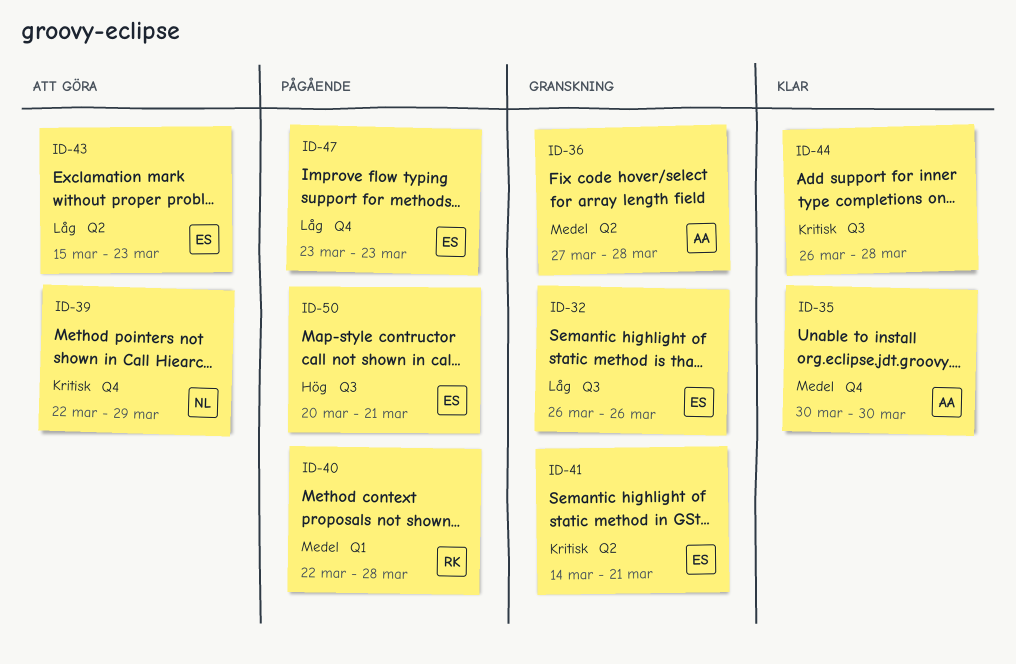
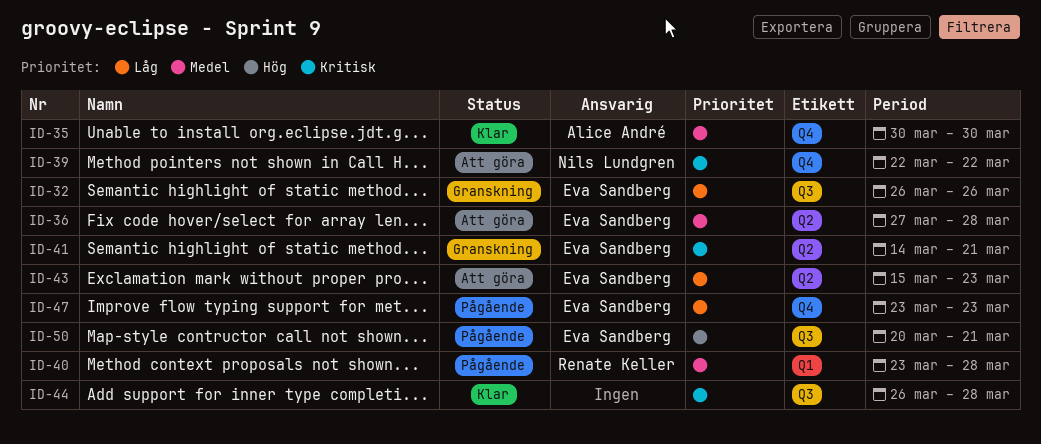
ID-36, status: Granskning -> Att göra
ID-36, owner: Alice André -> Eva Sandberg
ID-39, due: Mar 29 -> Mar 22
ID-40, start: Mar 22 -> Mar 23

